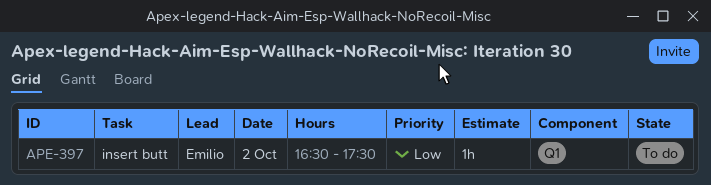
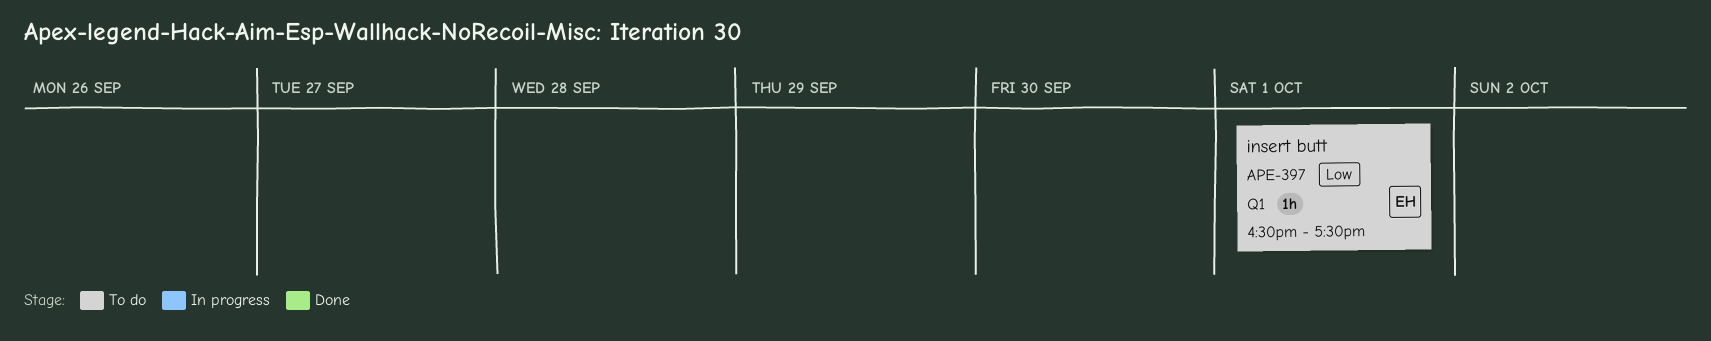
APE-397, day: Oct 2 -> Oct 1

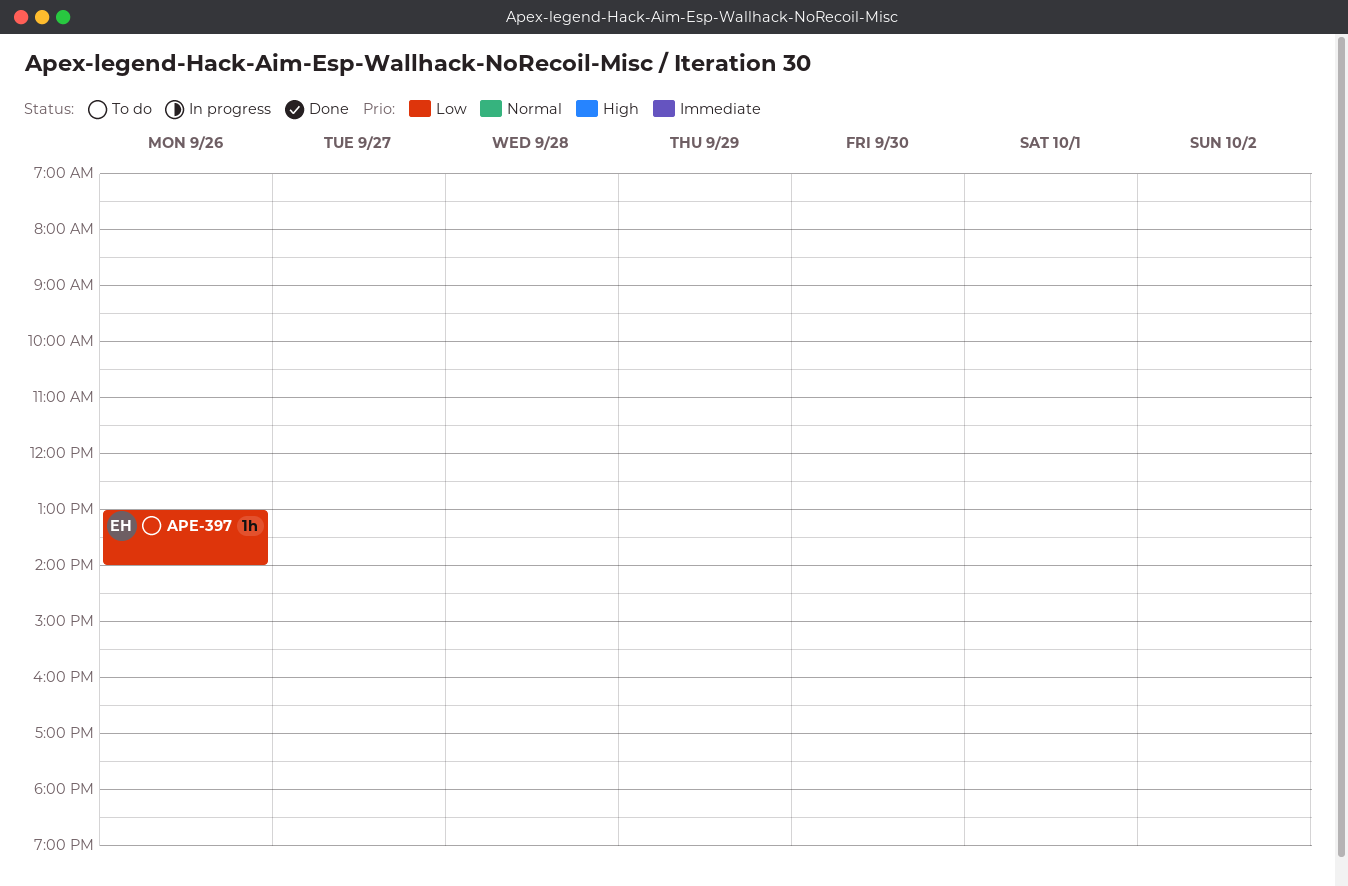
APE-397, day: Oct 1 -> Sep 26
APE-397, begins: 16:30 -> 13:00
APE-397, ends: 17:30 -> 14:00

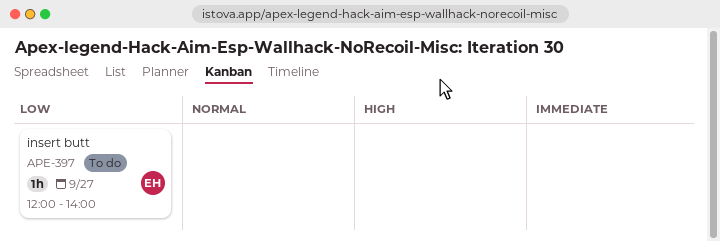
APE-397, day: Sep 26 -> Sep 27
APE-397, begins: 13:00 -> 12:00

